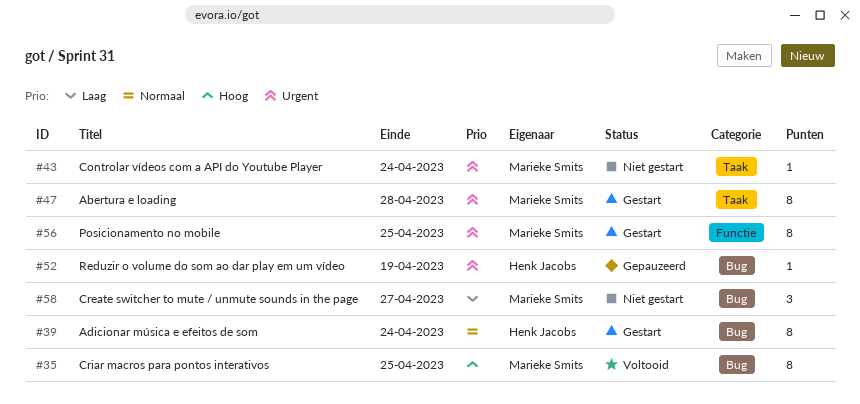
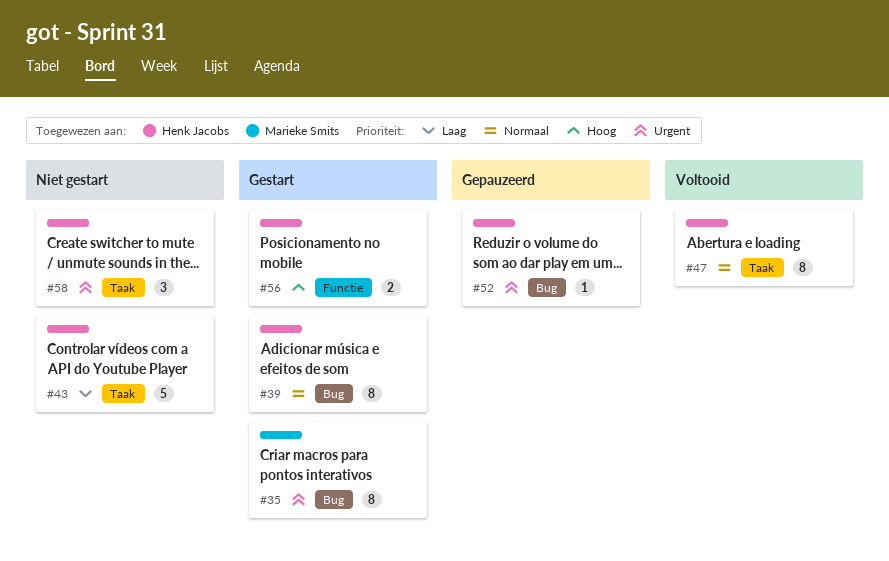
#35, status: Voltooid -> Gestart
#35, priority: Hoog -> Urgent
#43, owner: Marieke Smits -> Henk Jacobs
#43, priority: Urgent -> Laag
#43, estimate: 1 -> 5
#47, status: Gestart -> Voltooid
#47, owner: Marieke Smits -> Henk Jacobs
#47, priority: Urgent -> Normaal
#56, owner: Marieke Smits -> Henk Jacobs
#56, priority: Urgent -> Hoog
#56, estimate: 8 -> 2
#58, owner: Marieke Smits -> Henk Jacobs
#58, priority: Laag -> Urgent
#58, label: Bug -> Taak

